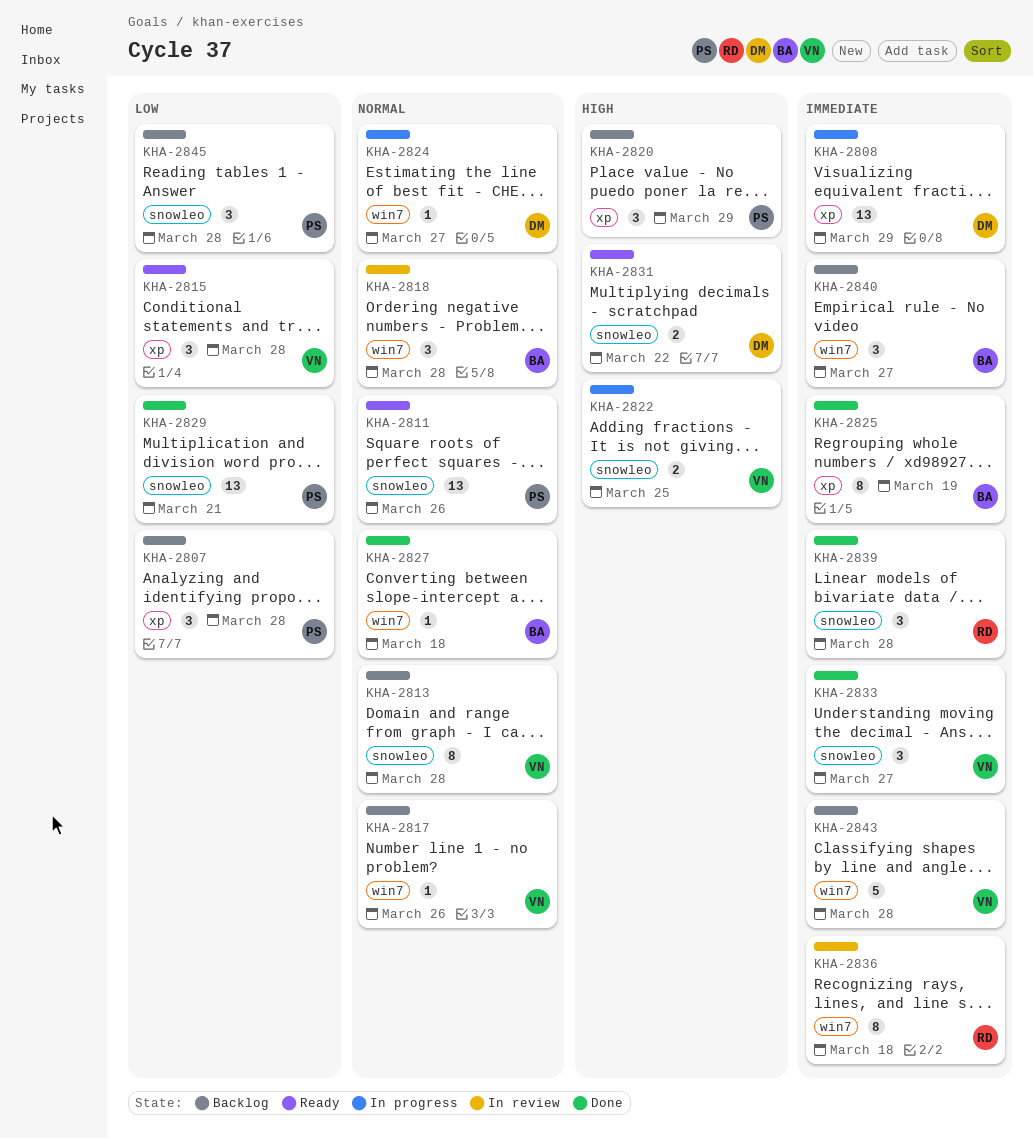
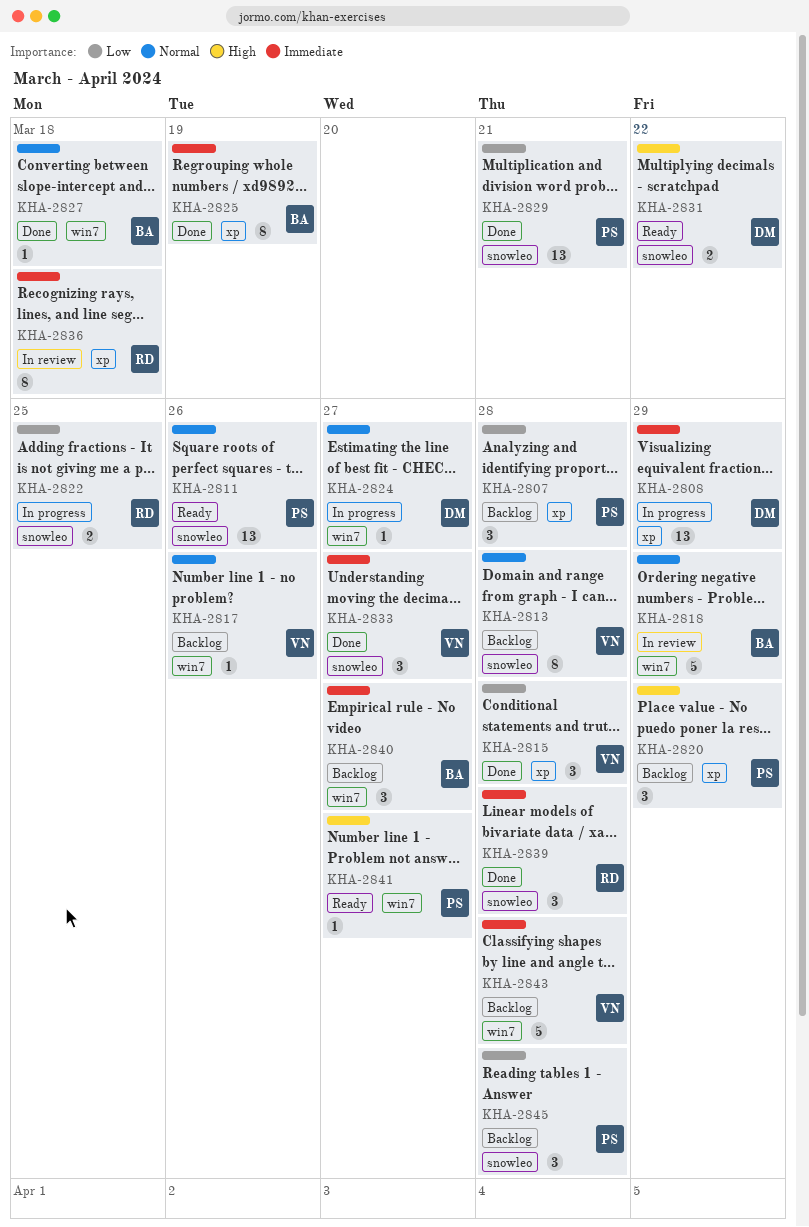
KHA-2815, status: Ready -> Done
KHA-2818, estimate: 3 -> 5
KHA-2818, due: Mar 28 -> Mar 29
KHA-2822, owner: VN -> RD
KHA-2822, priority: High -> Low
KHA-2836, label: win7 -> xp
KHA-2841: none -> present

